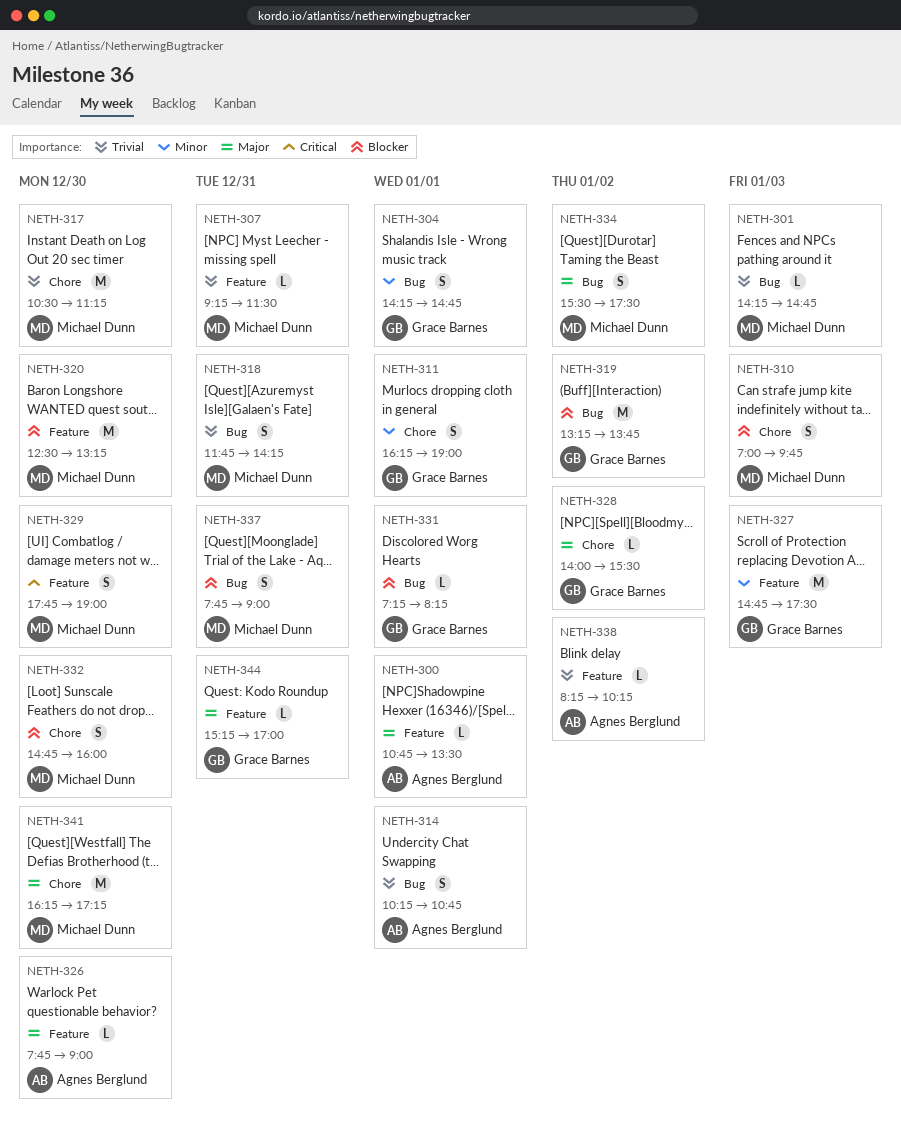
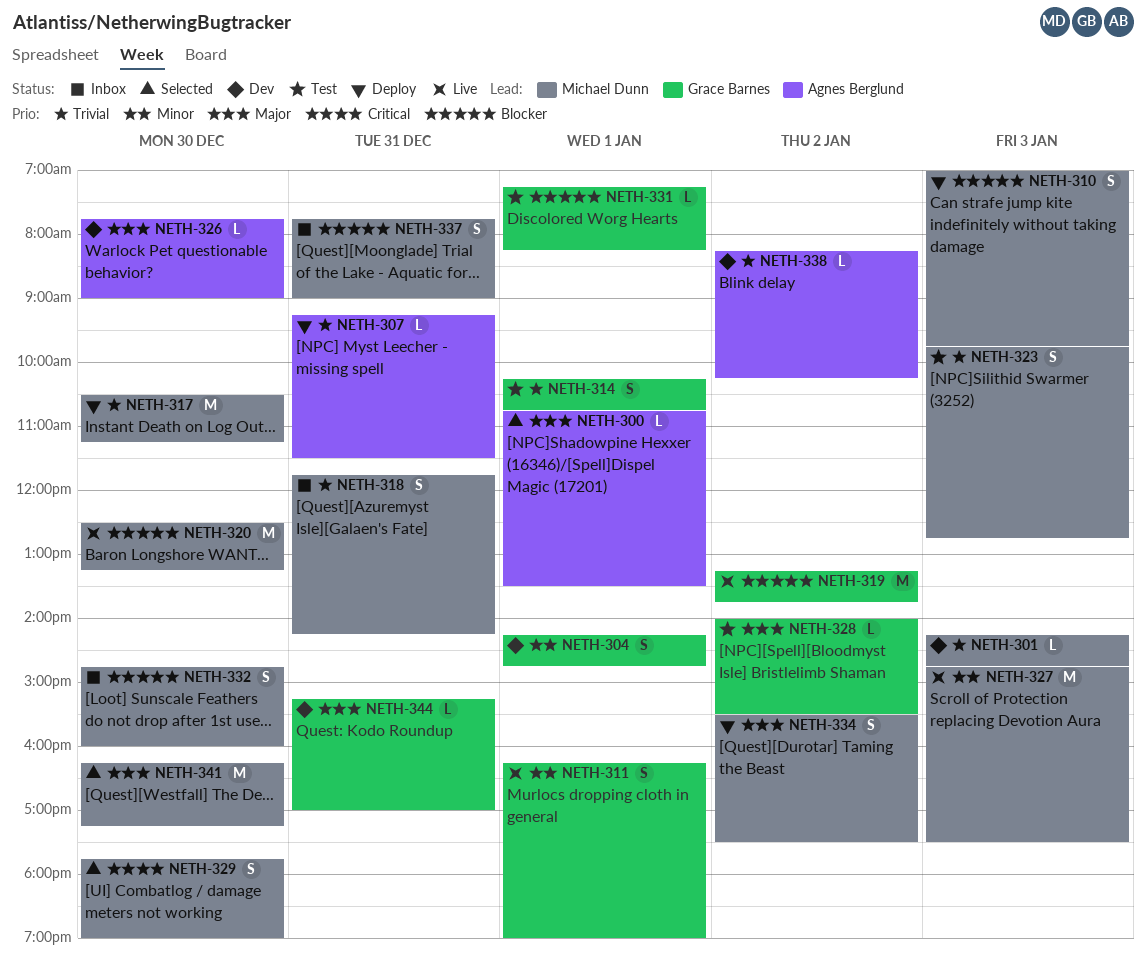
NETH-307, owner: Michael Dunn -> Agnes Berglund
NETH-314, owner: Agnes Berglund -> Grace Barnes
NETH-323: none -> present
NETH-327, owner: Grace Barnes -> Michael Dunn

